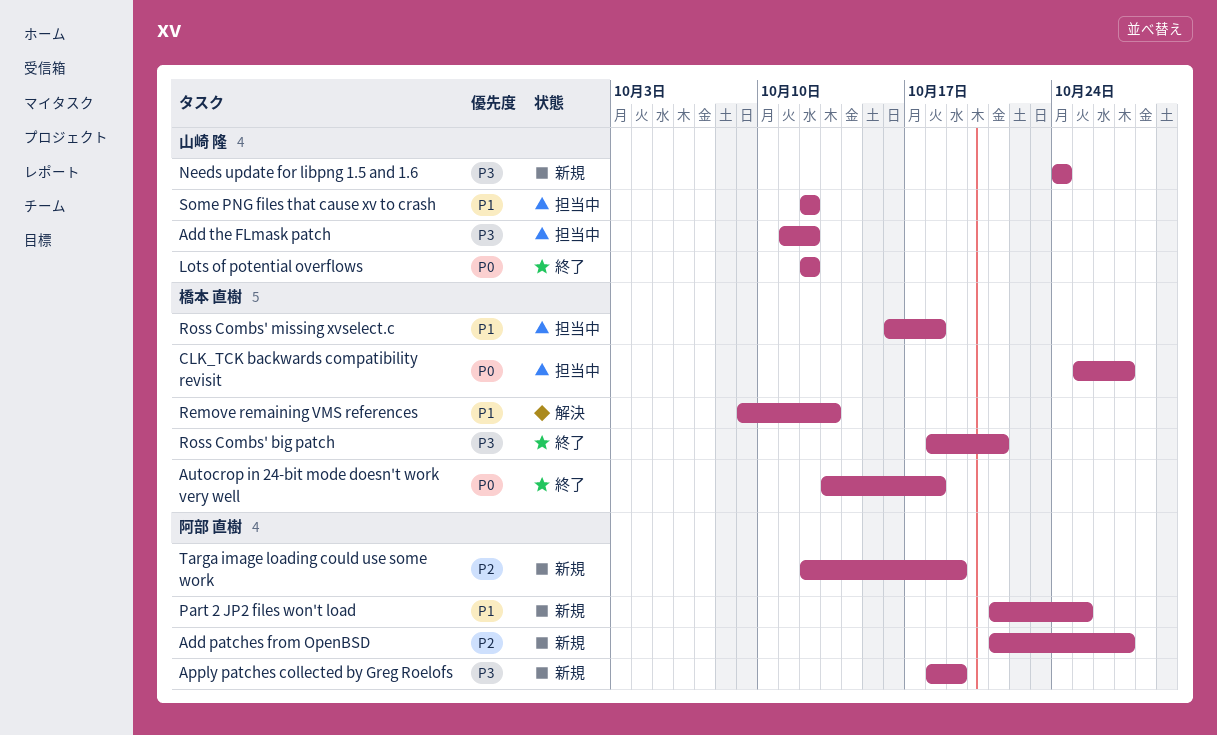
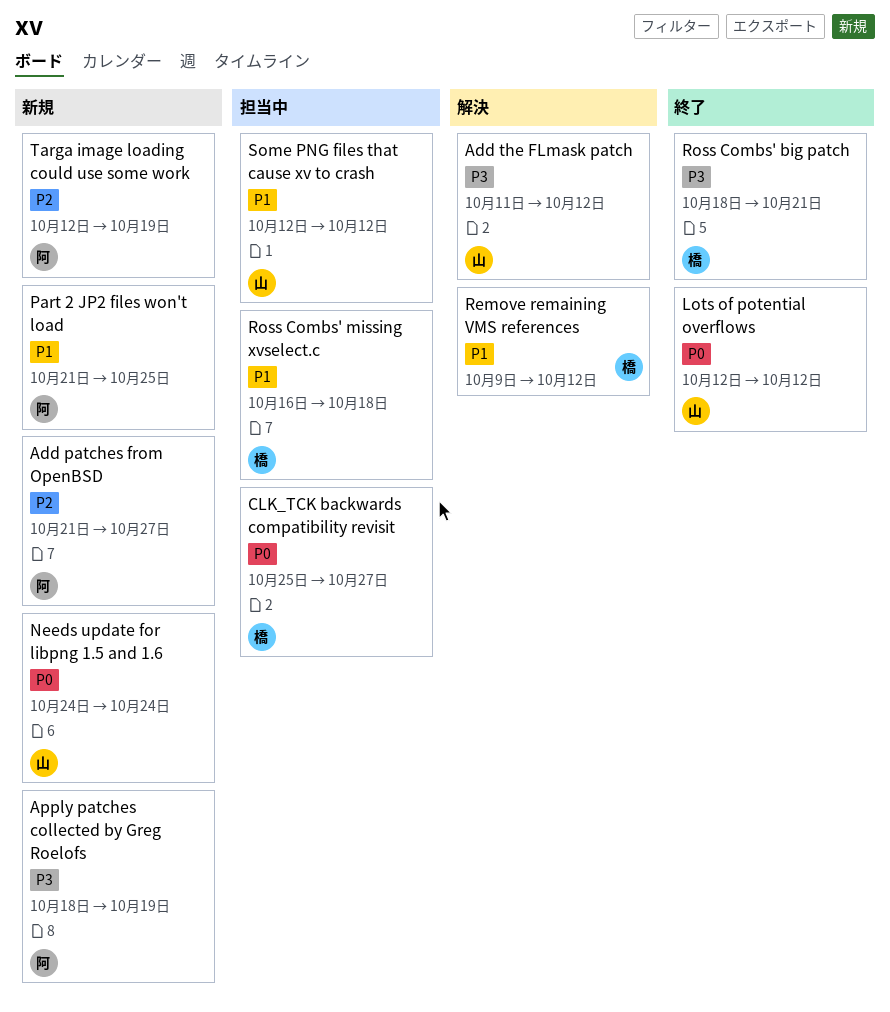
Add the FLmask patch, status: 担当中 -> 解決
Autocrop in 24-bit mode doesn't work very well: present -> none
Needs update for libpng 1.5 and 1.6, priority: P3 -> P0
Remove remaining VMS references, due: Oct 13 -> Oct 12

